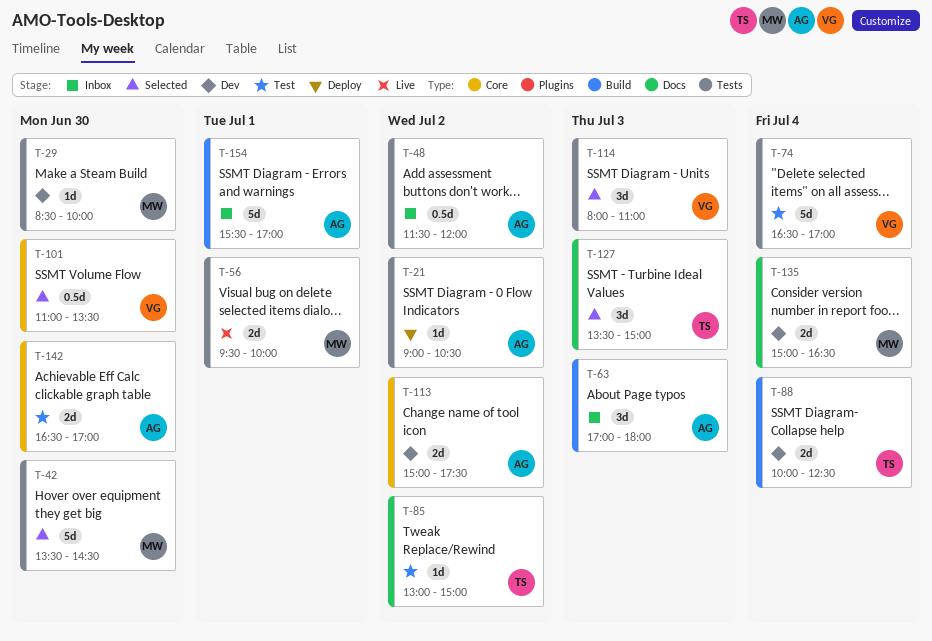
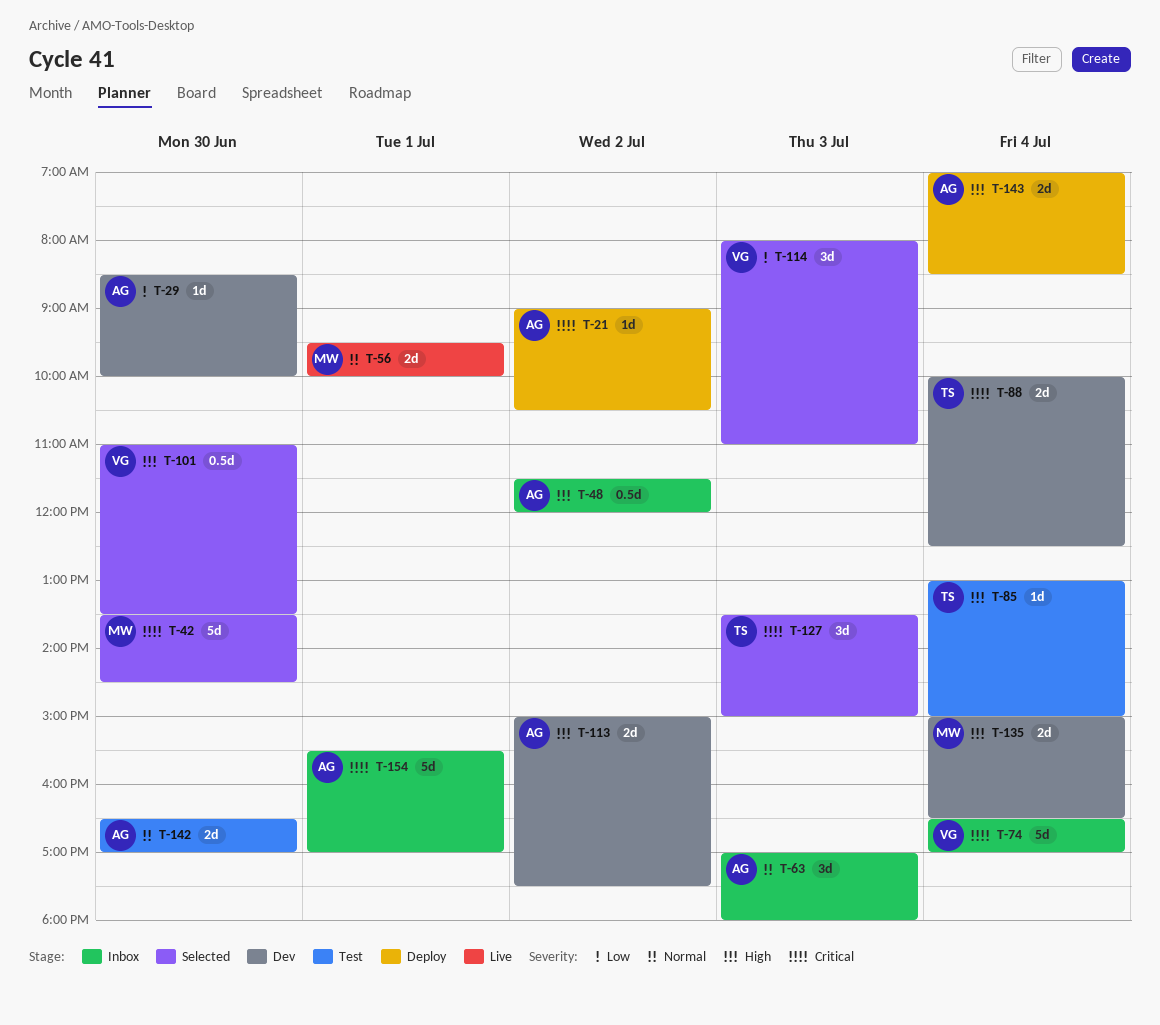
T-29, owner: MW -> AG
T-74, status: Test -> Inbox
T-85, day: Jul 2 -> Jul 4
T-143: none -> present

